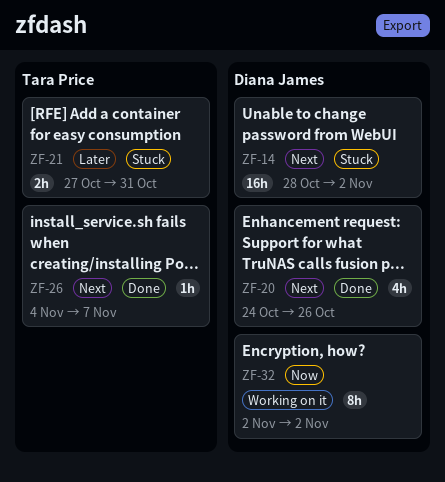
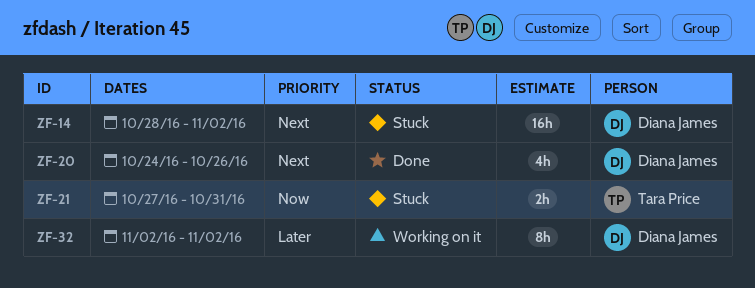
ZF-21, priority: Later -> Now
ZF-26: present -> none
ZF-32, priority: Now -> Later

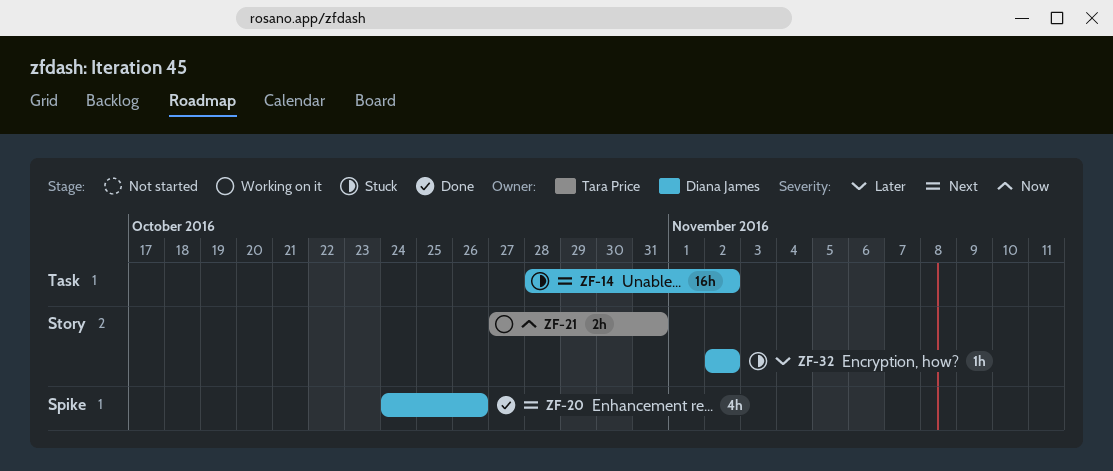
ZF-21, status: Stuck -> Working on it
ZF-32, status: Working on it -> Stuck
ZF-32, estimate: 8h -> 1h

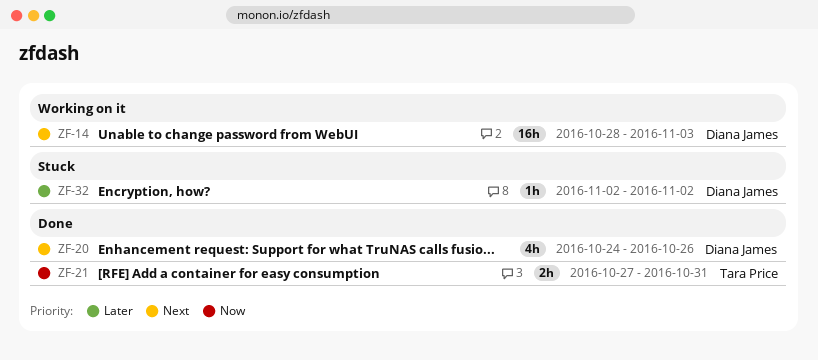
ZF-14, status: Stuck -> Working on it
ZF-14, due: Nov 2 -> Nov 3
ZF-21, status: Working on it -> Done

